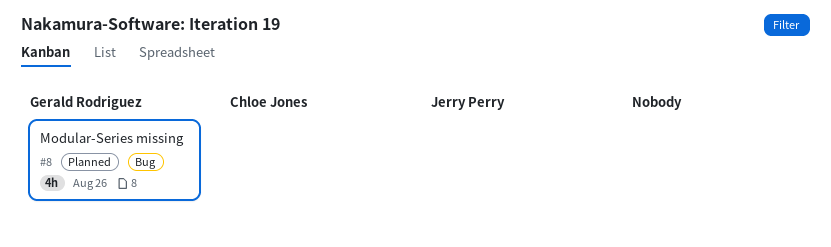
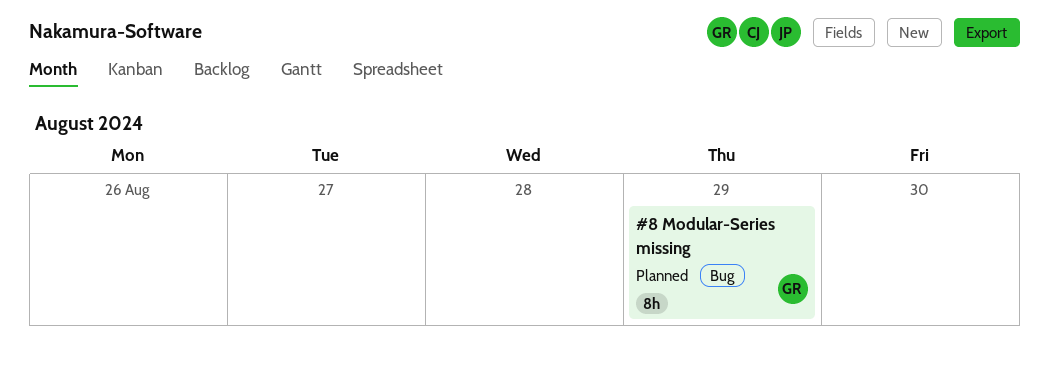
#8, estimate: 4h -> 8h
#8, due: Aug 26 -> Aug 29

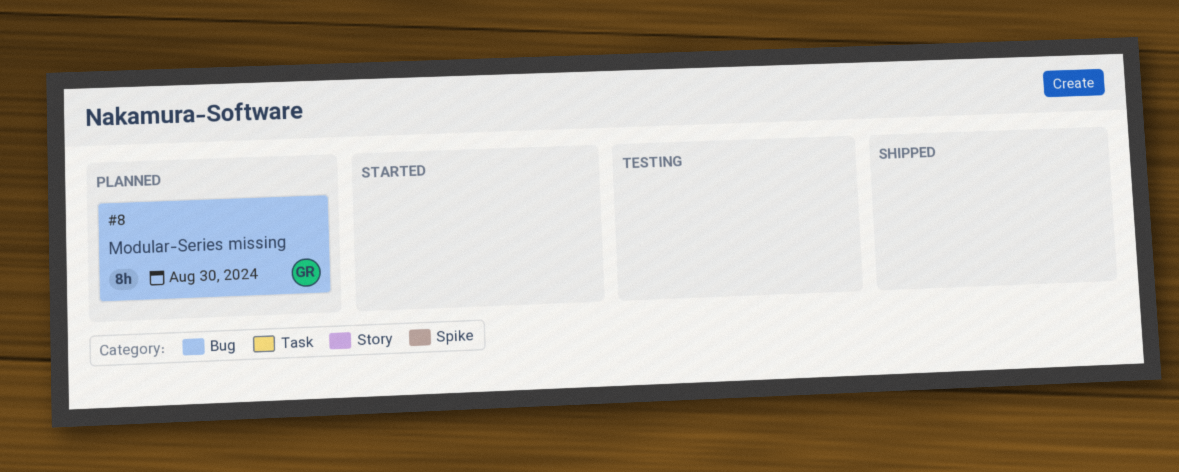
#8, due: Aug 29 -> Aug 30

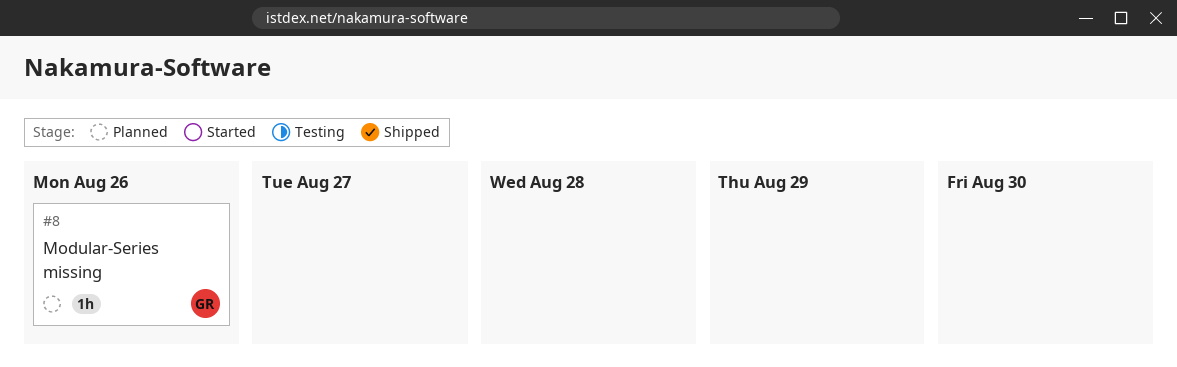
#8, estimate: 8h -> 1h
#8, due: Aug 30 -> Aug 26

